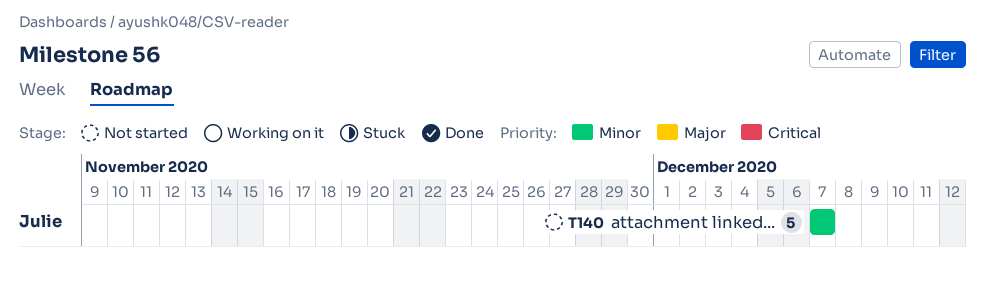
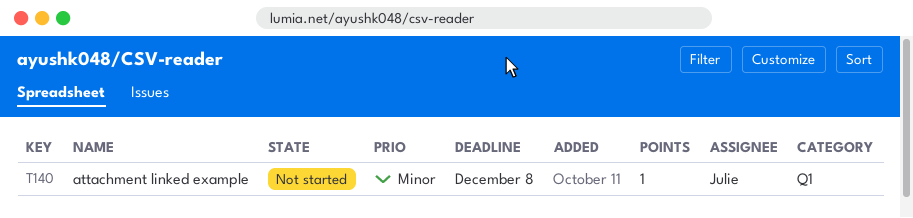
T140, estimate: 5 -> 1
T140, due: Dec 7 -> Dec 8

